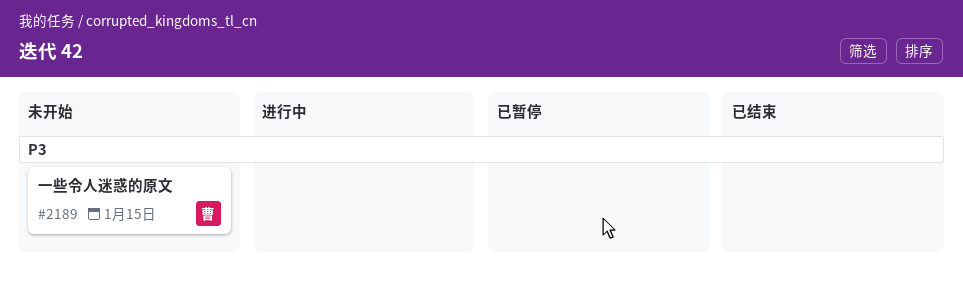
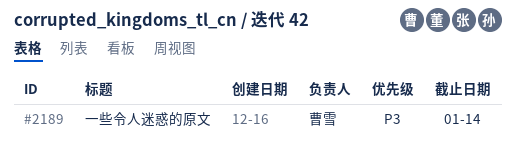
#2189, due: Jan 15 -> Jan 14

